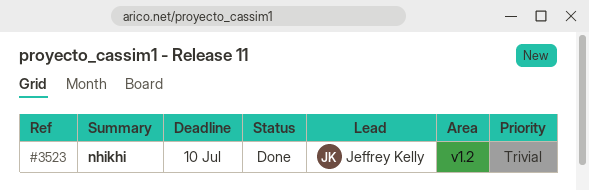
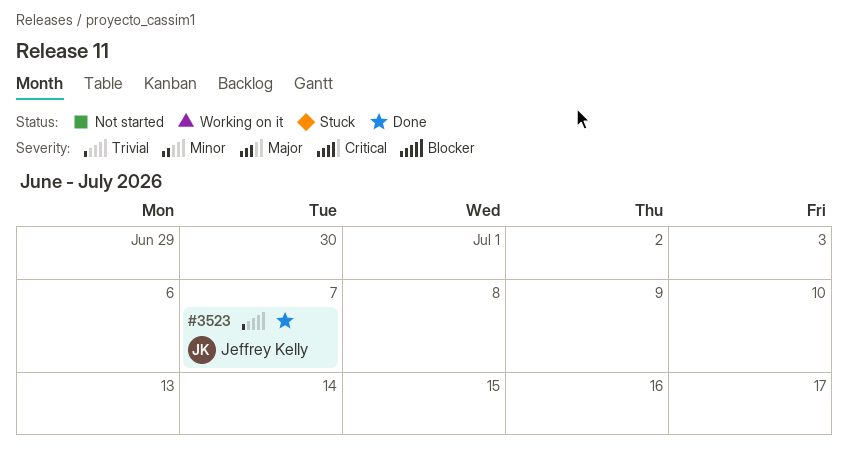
#3523, due: Jul 10 -> Jul 7

